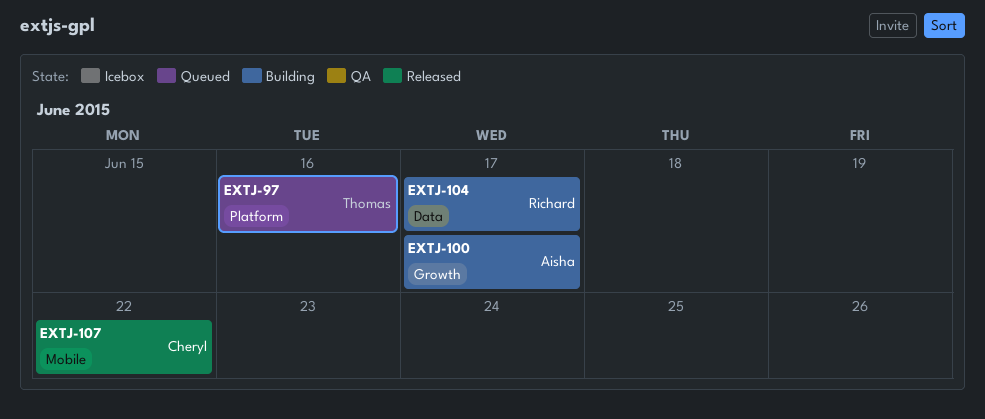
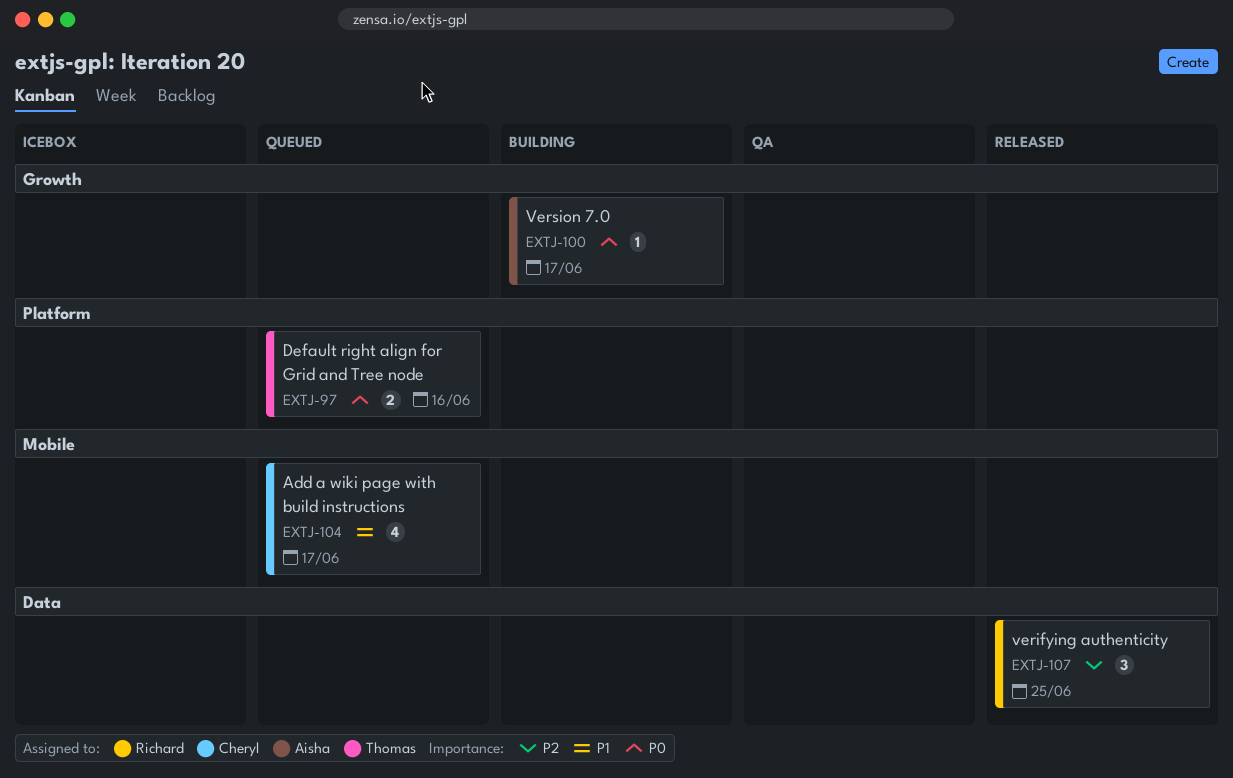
EXTJ-104, status: Building -> Queued
EXTJ-104, owner: Richard -> Cheryl
EXTJ-104, label: Data -> Mobile
EXTJ-107, owner: Cheryl -> Richard
EXTJ-107, label: Mobile -> Data
EXTJ-107, due: Jun 22 -> Jun 25

